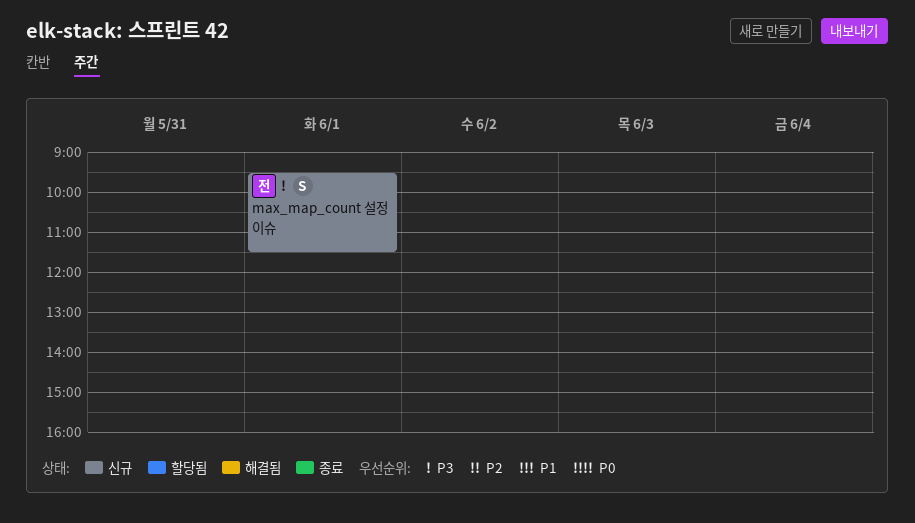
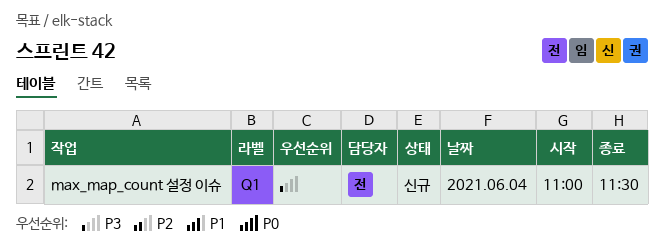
max_map_count 설정 이슈, day: Jun 1 -> Jun 4
max_map_count 설정 이슈, begins: 09:30 -> 11:00

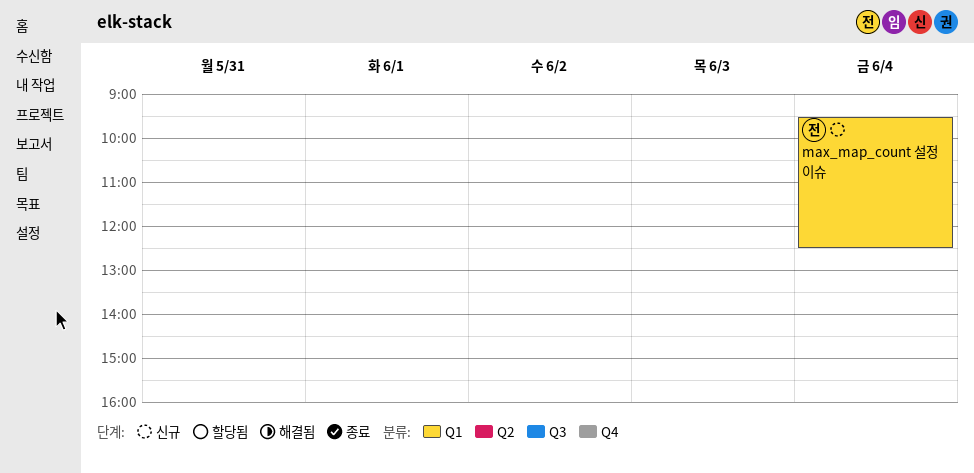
max_map_count 설정 이슈, begins: 11:00 -> 09:30
max_map_count 설정 이슈, ends: 11:30 -> 12:30

